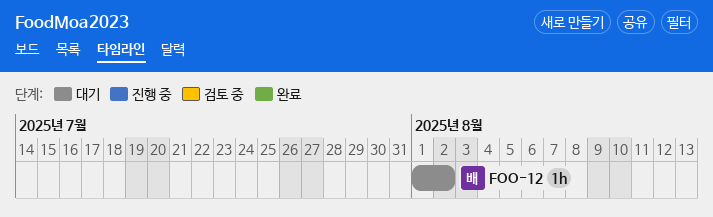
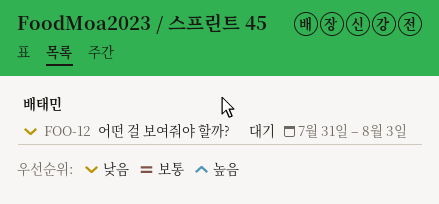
FOO-12, start: Aug 1 -> Jul 31
FOO-12, due: Aug 2 -> Aug 3

